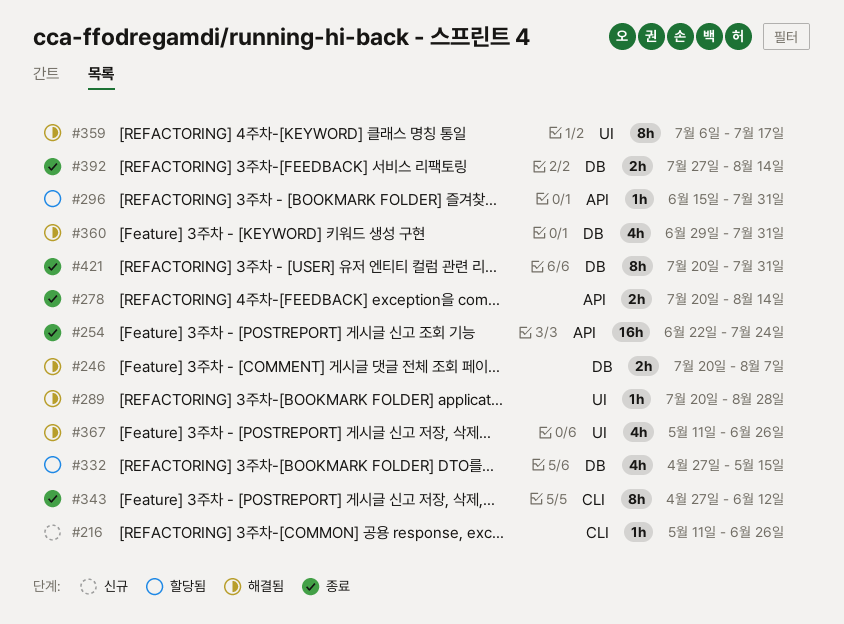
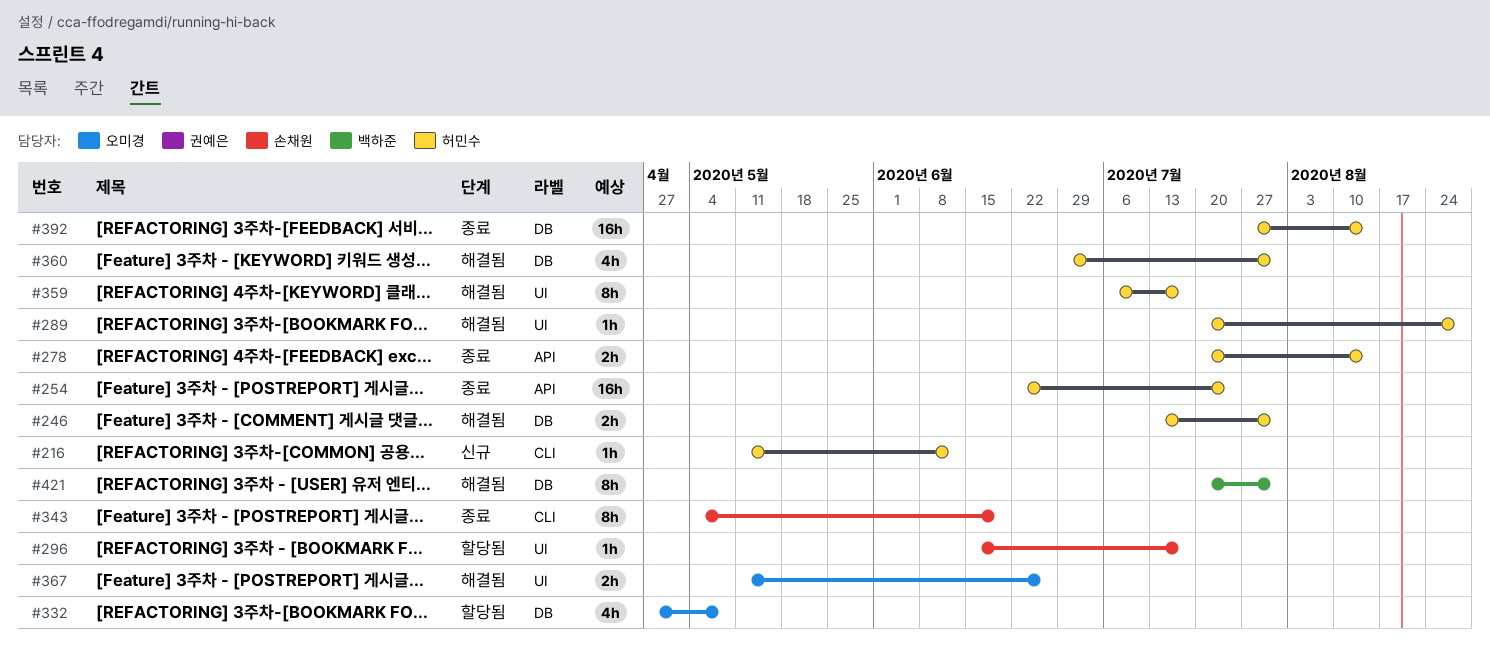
#216, due: Jun 26 -> Jun 12
#246, start: Jul 20 -> Jul 13
#246, due: Aug 7 -> Jul 31
#296, label: API -> UI
#296, due: Jul 31 -> Jul 17
#332, due: May 15 -> May 8
#343, start: Apr 27 -> May 4
#343, due: Jun 12 -> Jun 19
#367, estimate: 4h -> 2h
#392, estimate: 2h -> 16h
#421, status: 종료 -> 해결됨

